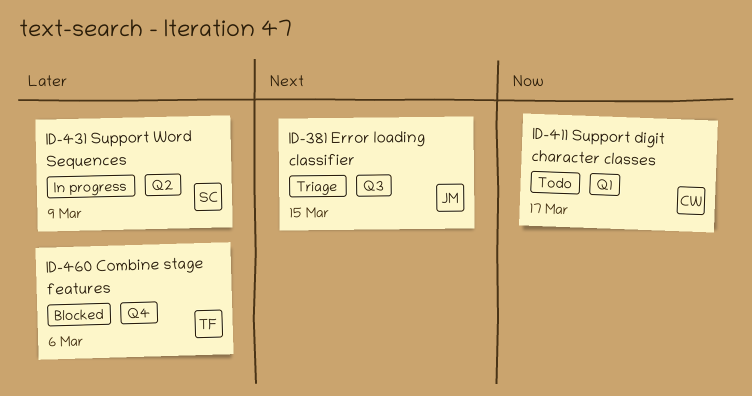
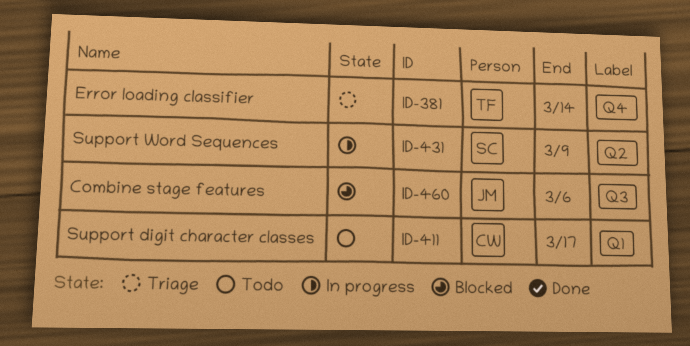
ID-381, owner: JM -> TF
ID-381, label: Q3 -> Q4
ID-381, due: Mar 15 -> Mar 14
ID-460, owner: TF -> JM
ID-460, label: Q4 -> Q3

